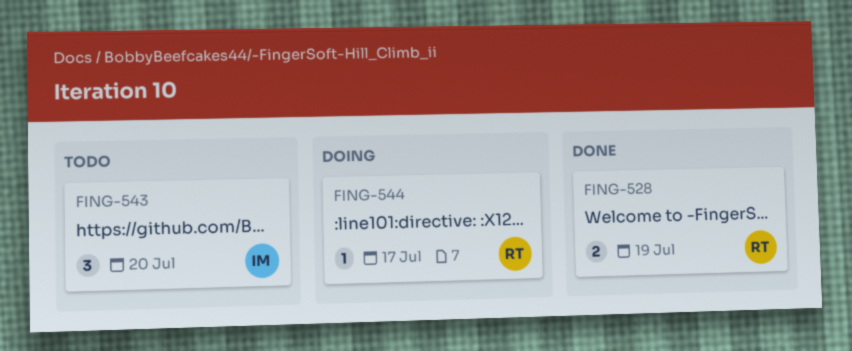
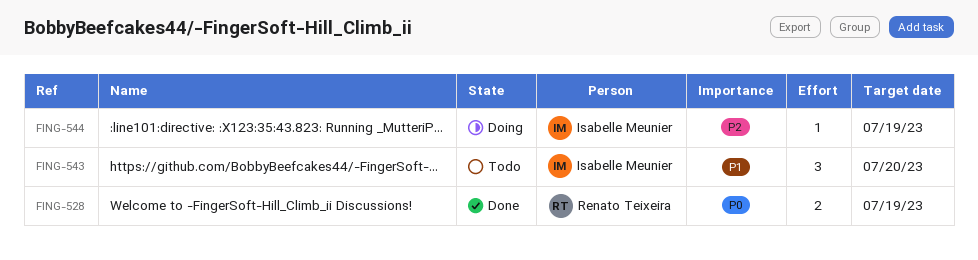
FING-544, owner: Renato Teixeira -> Isabelle Meunier
FING-544, due: Jul 17 -> Jul 19

